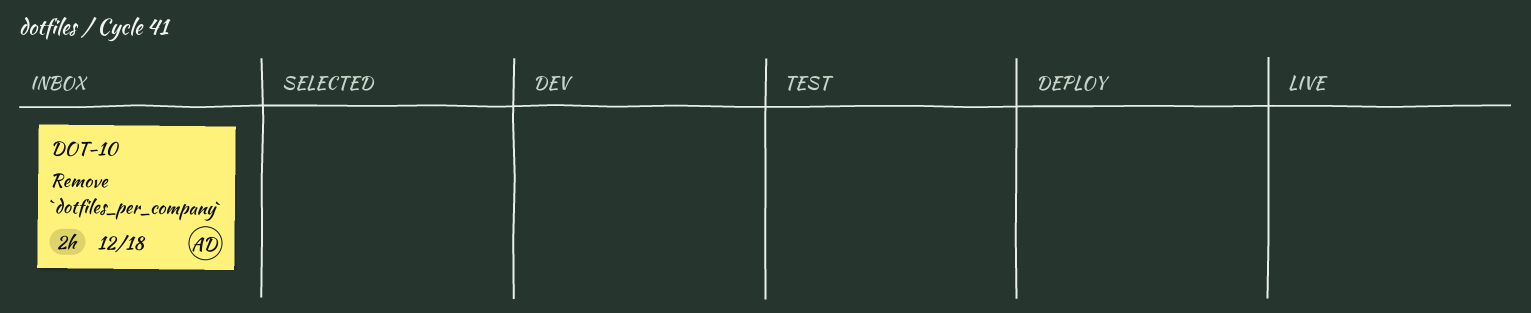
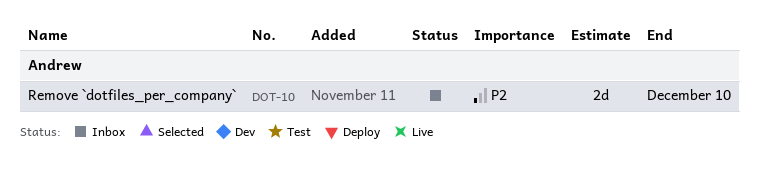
DOT-10, estimate: 2h -> 2d
DOT-10, due: Dec 18 -> Dec 10

